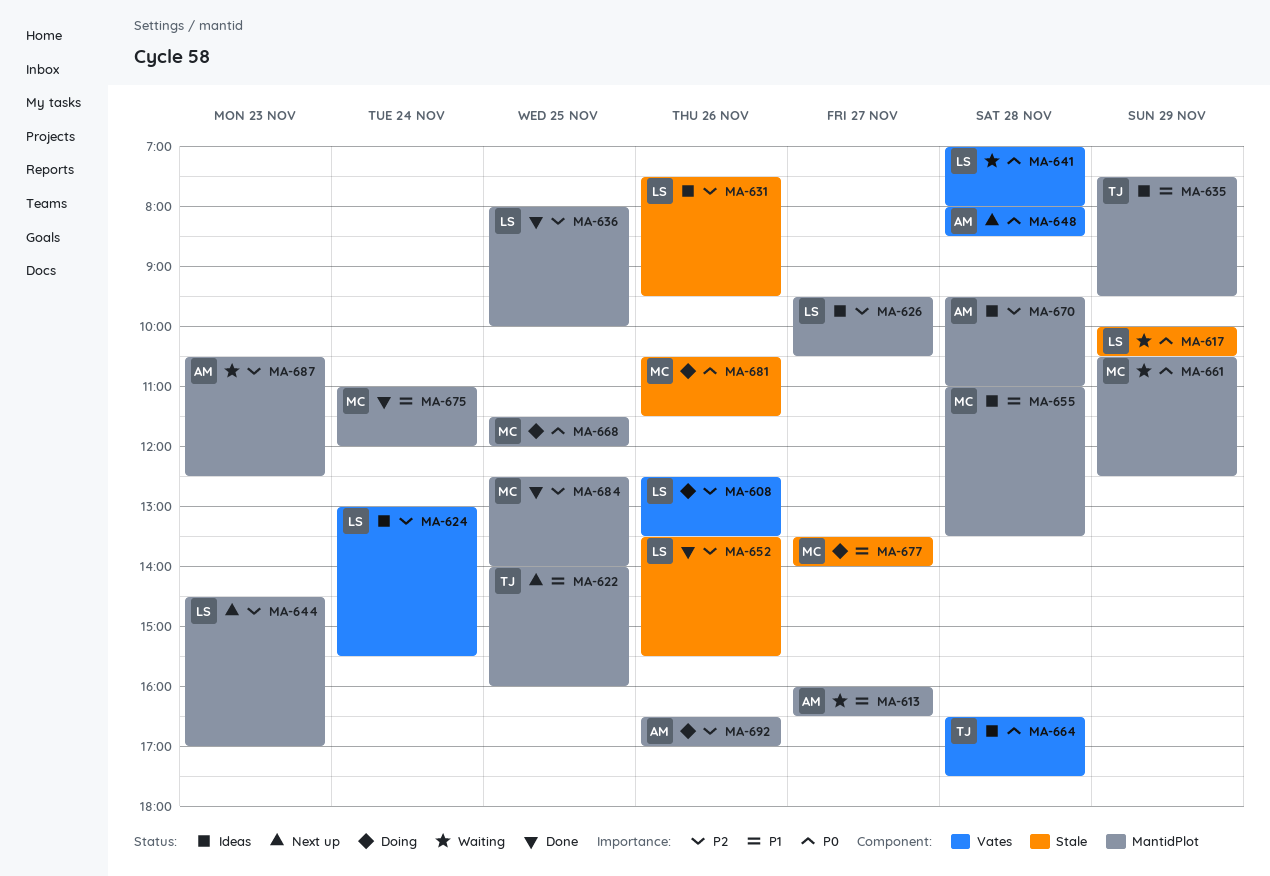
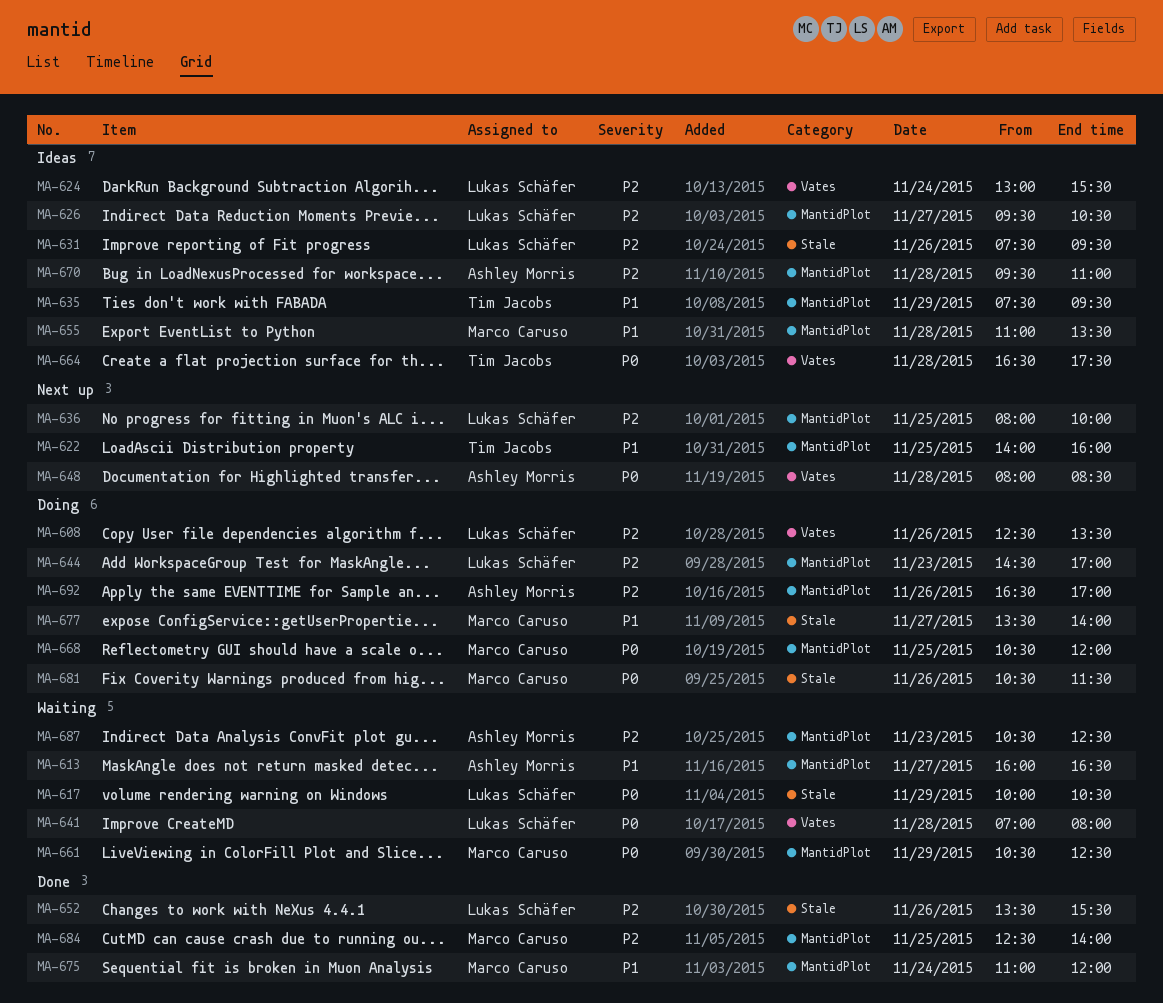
MA-636, status: Done -> Next up
MA-644, status: Next up -> Doing
MA-668, begins: 11:30 -> 10:30

